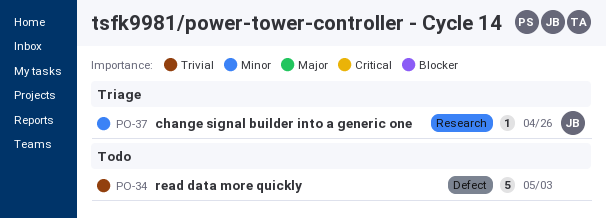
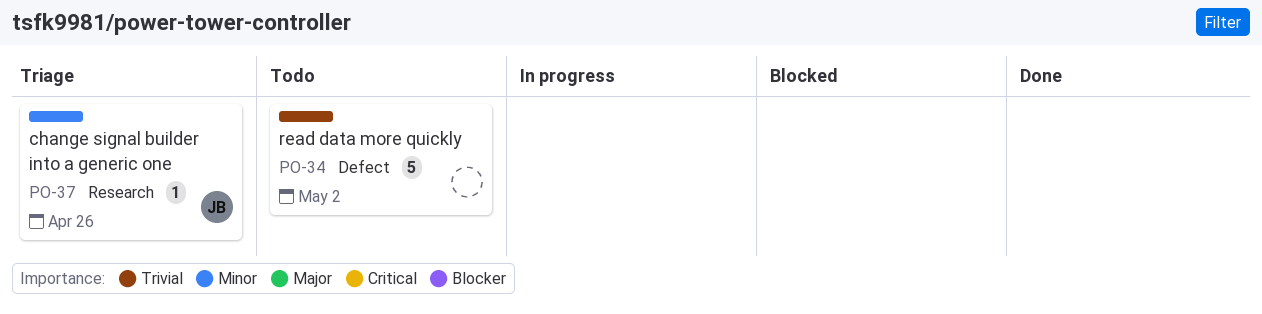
PO-34, due: May 3 -> May 2

